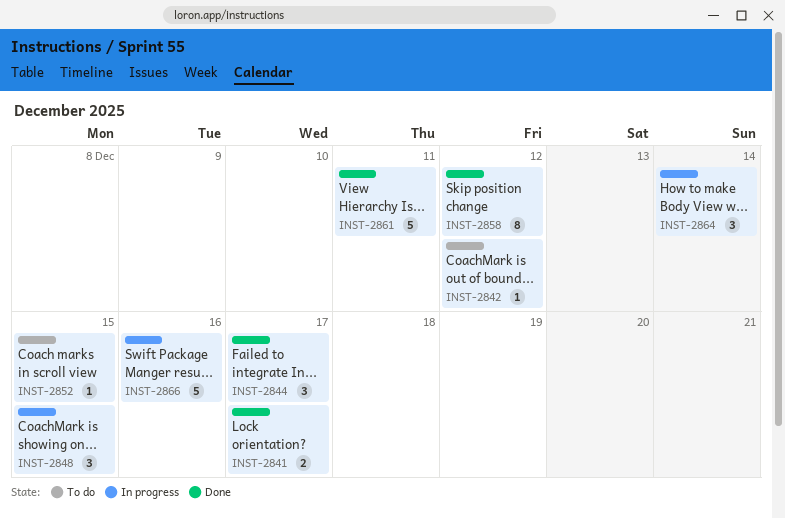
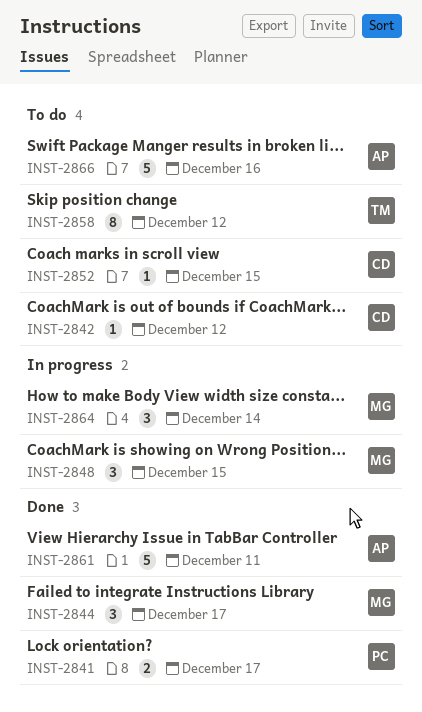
INST-2858, status: Done -> To do
INST-2866, status: In progress -> To do

